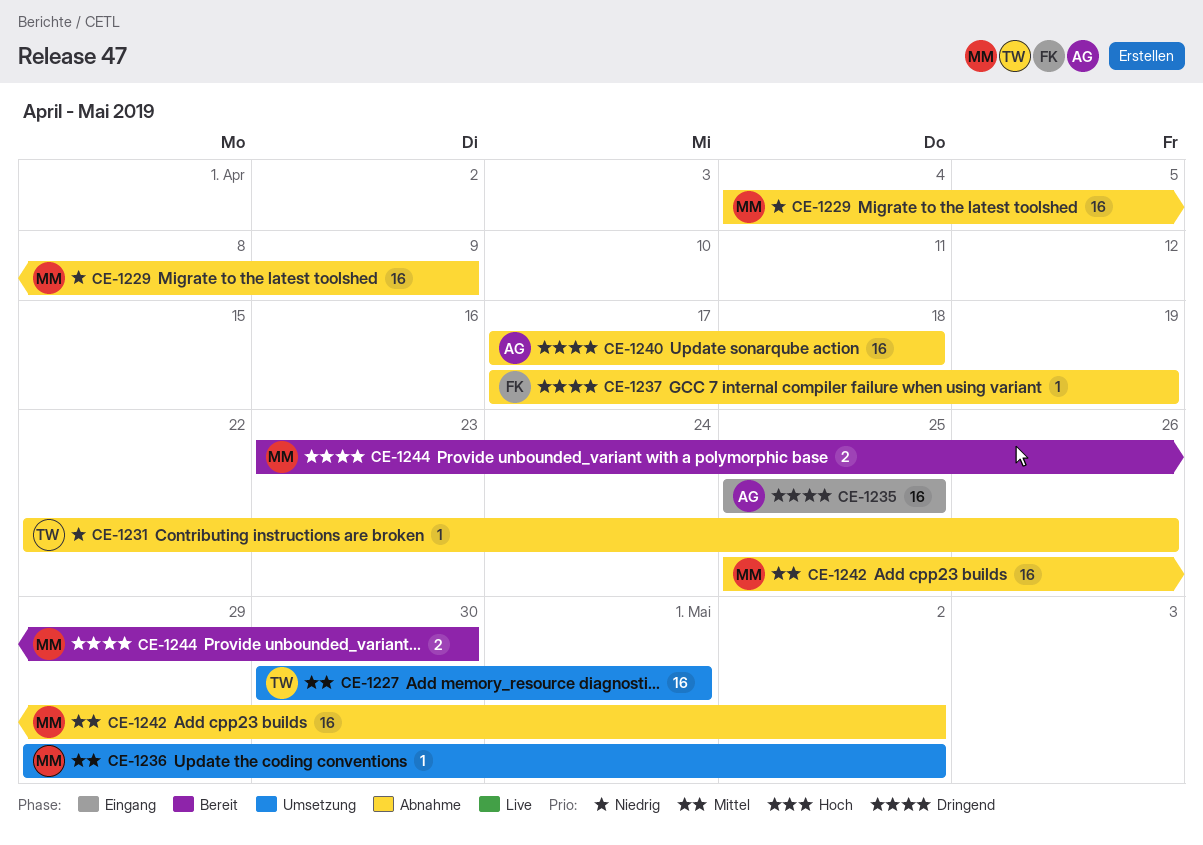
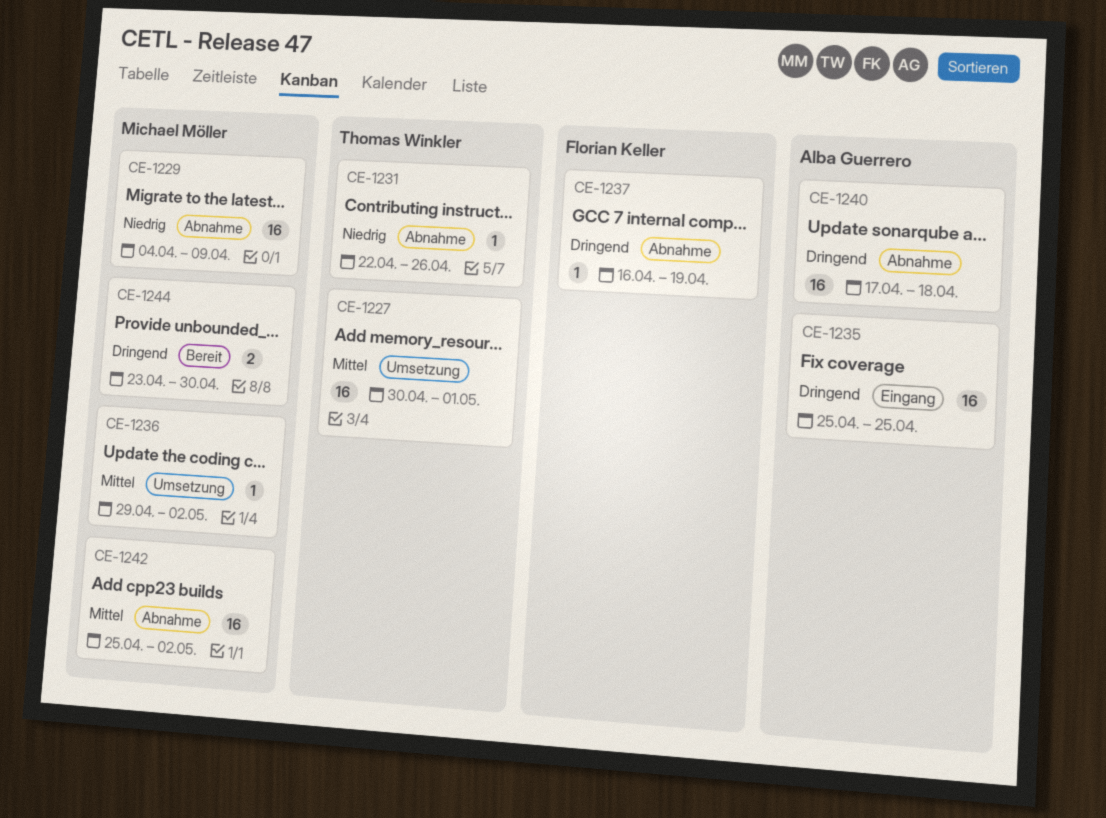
CE-1237, start: Apr 17 -> Apr 16

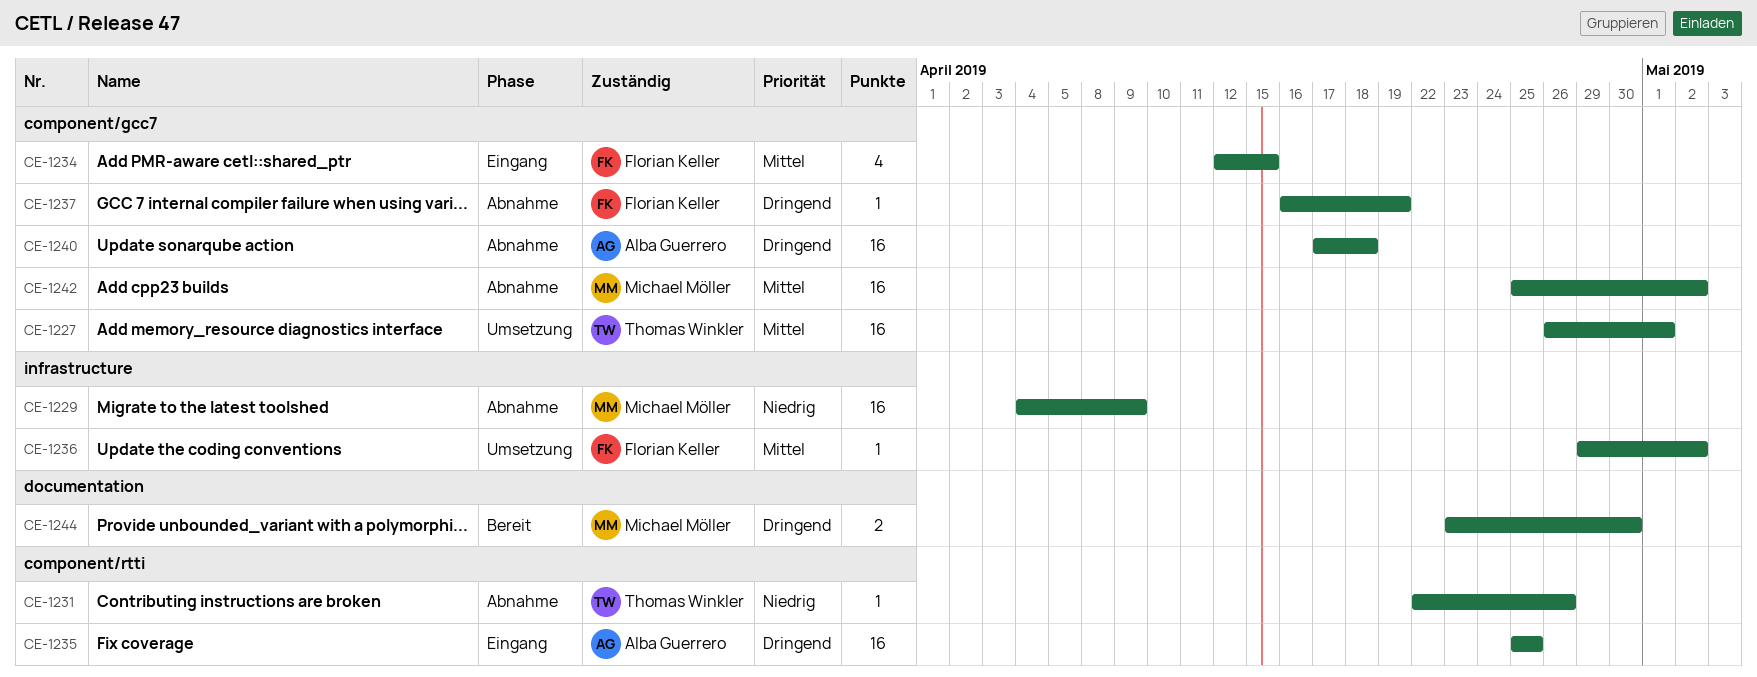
CE-1227, start: Apr 30 -> Apr 26
CE-1234: none -> present
CE-1236, owner: Michael Möller -> Florian Keller

